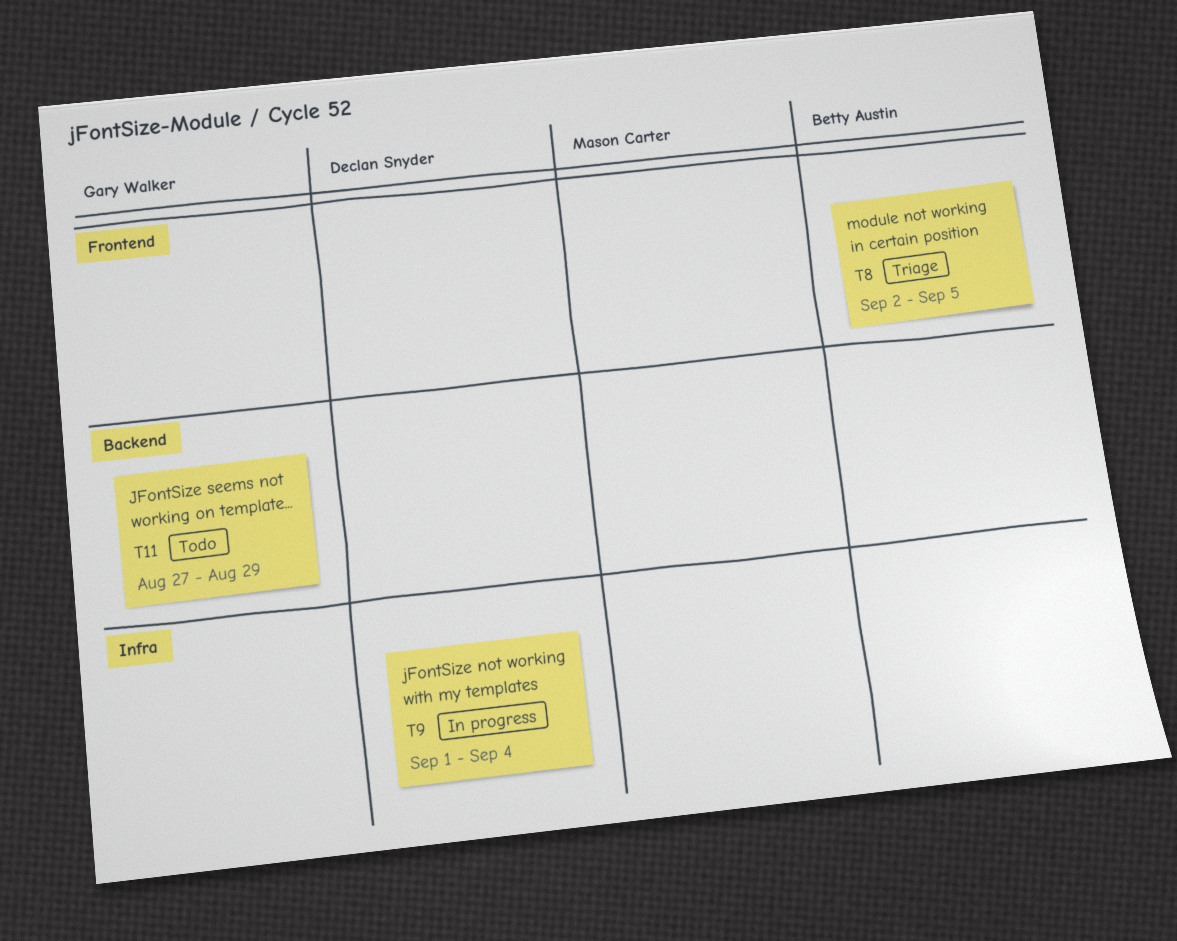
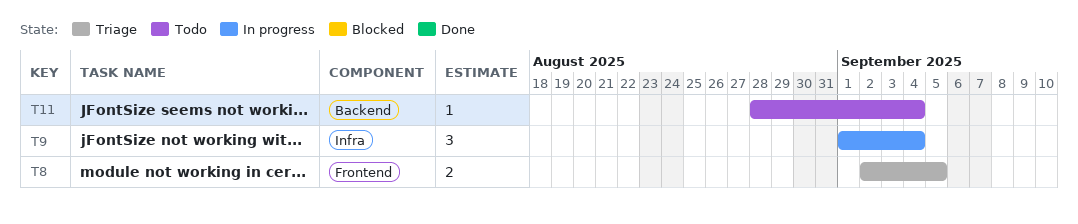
T11, start: Aug 27 -> Aug 28
T11, due: Aug 29 -> Sep 4

